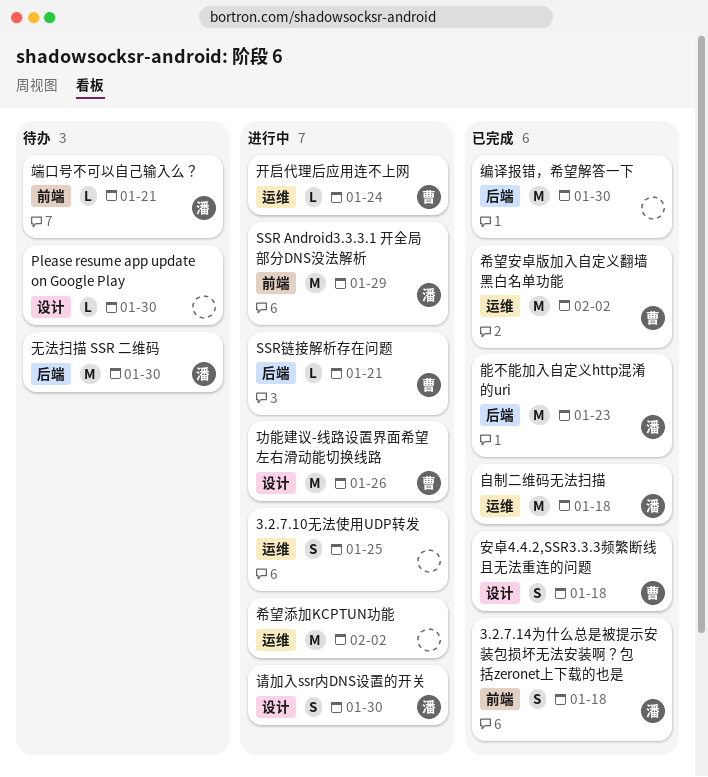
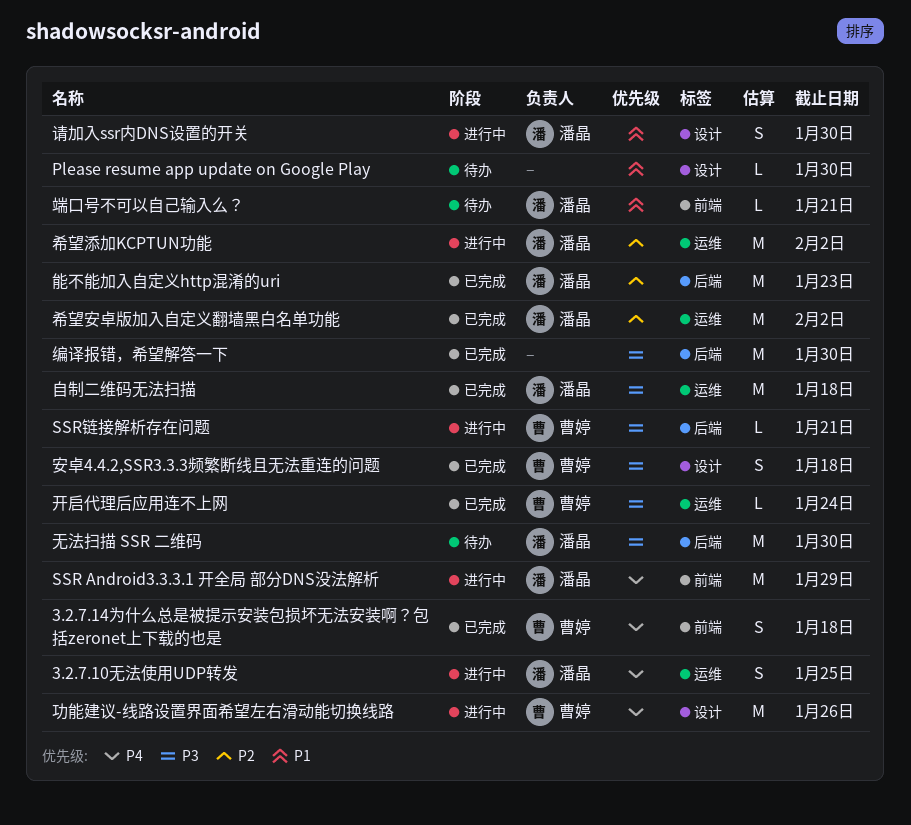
3.2.7.10无法使用UDP转发, owner: none -> 潘晶
3.2.7.14为什么总是被提示安装包损坏无法安装啊？包括zeronet上下载的也是, owner: 潘晶 -> 曹婷
希望安卓版加入自定义翻墙黑白名单功能, owner: 曹婷 -> 潘晶
希望添加KCPTUN功能, owner: none -> 潘晶
开启代理后应用连不上网, status: 进行中 -> 已完成

